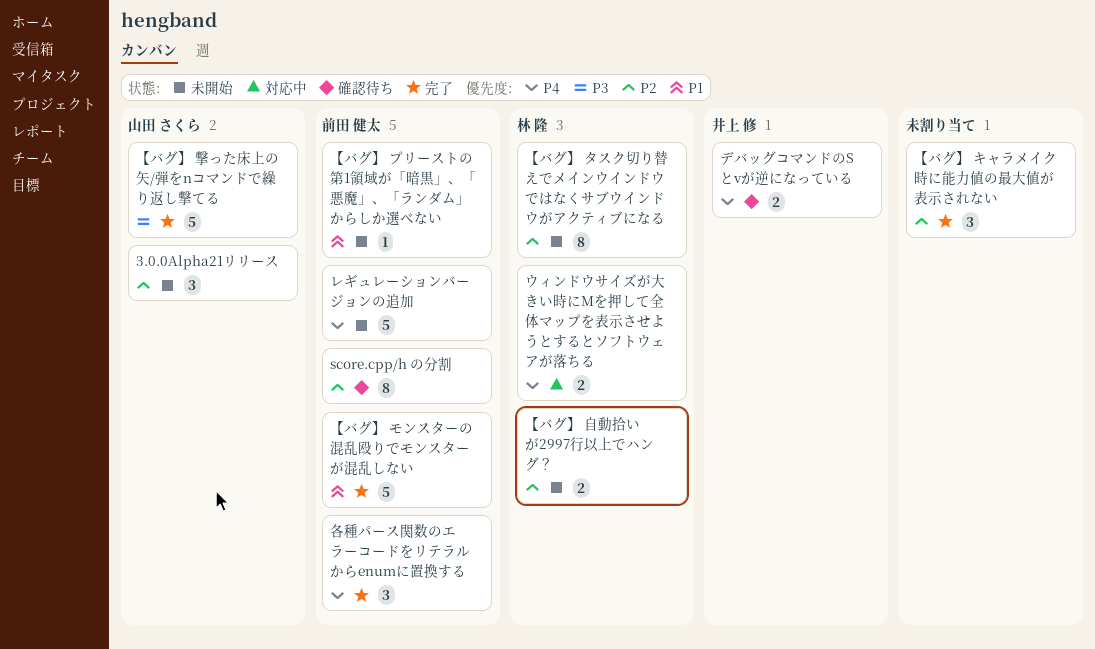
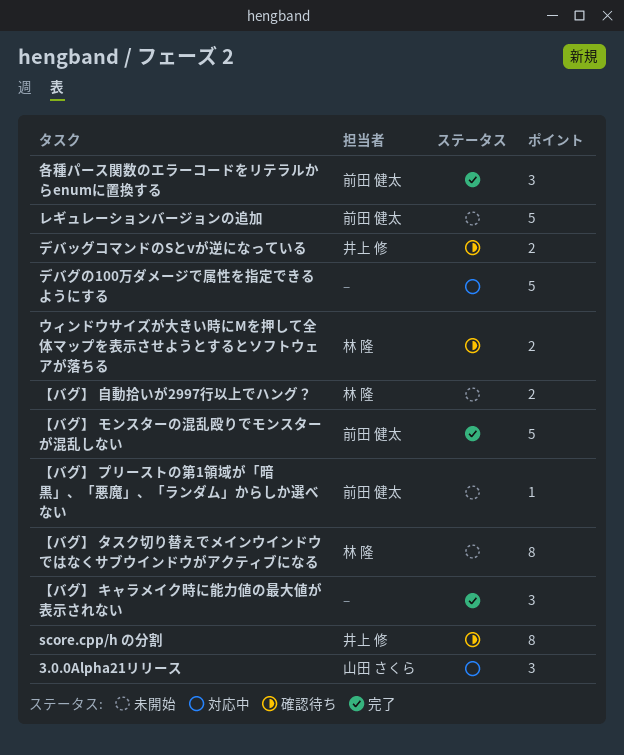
3.0.0Alpha21リリース, status: 未開始 -> 対応中
score.cpp/h の分割, owner: 前田 健太 -> 井上 修
【バグ】 撃った床上の矢/弾をnコマンドで繰り返し撃てる: present -> none
ウィンドウサイズが大きい時にMを押して全体マップを表示させようとするとソフトウェアが落ちる, status: 対応中 -> 確認待ち
デバグの100万ダメージで属性を指定できるようにする: none -> present

